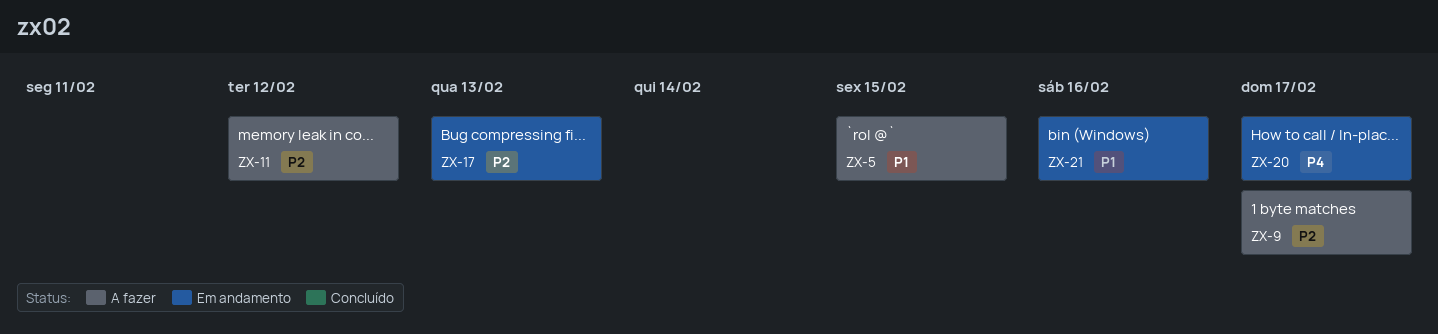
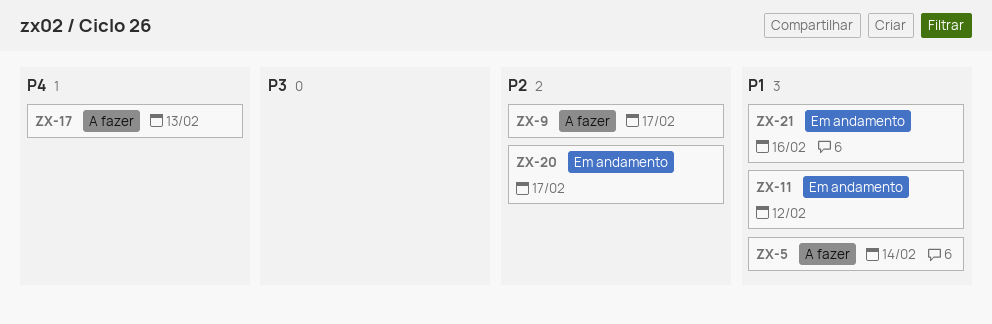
ZX-5, due: Feb 15 -> Feb 14
ZX-11, status: A fazer -> Em andamento
ZX-11, priority: P2 -> P1
ZX-17, status: Em andamento -> A fazer
ZX-17, priority: P2 -> P4
ZX-20, priority: P4 -> P2

